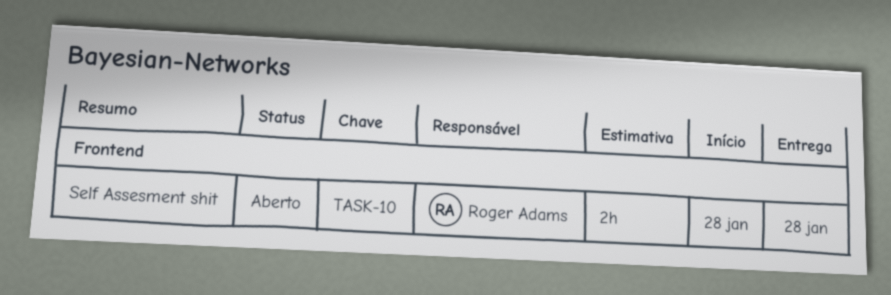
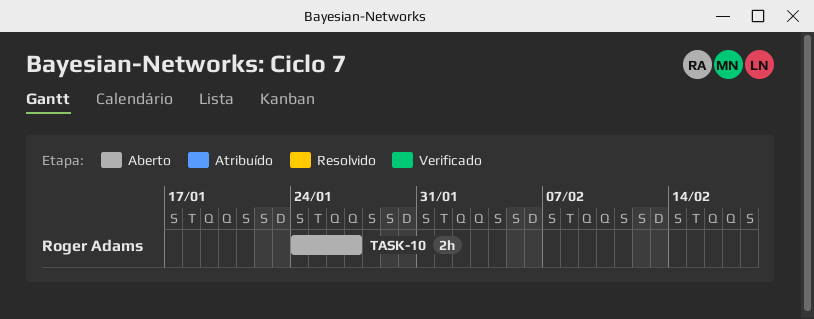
TASK-10, start: Jan 28 -> Jan 24
TASK-10, due: Jan 28 -> Jan 27

